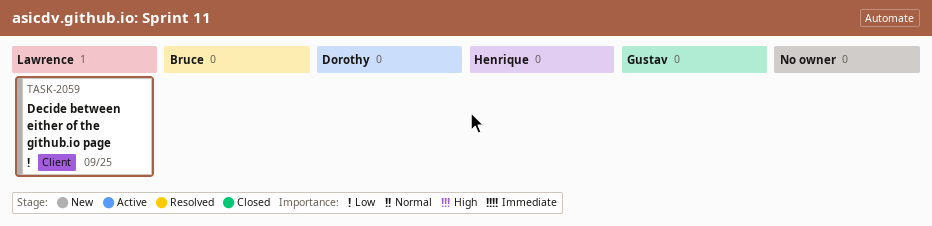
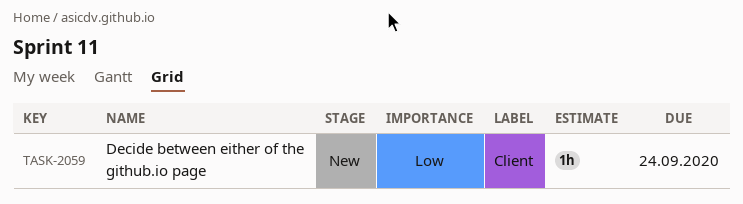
TASK-2059, due: Sep 25 -> Sep 24

